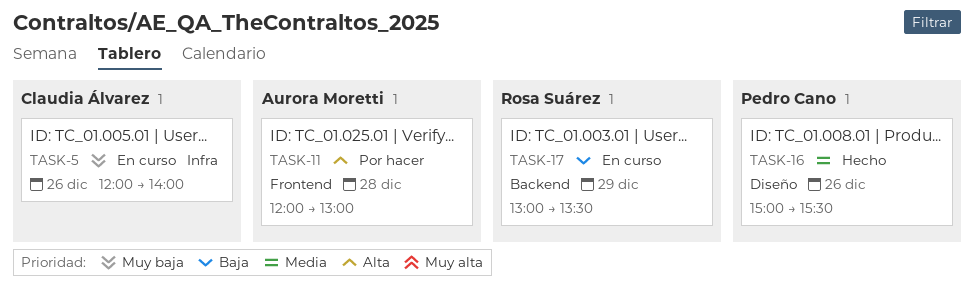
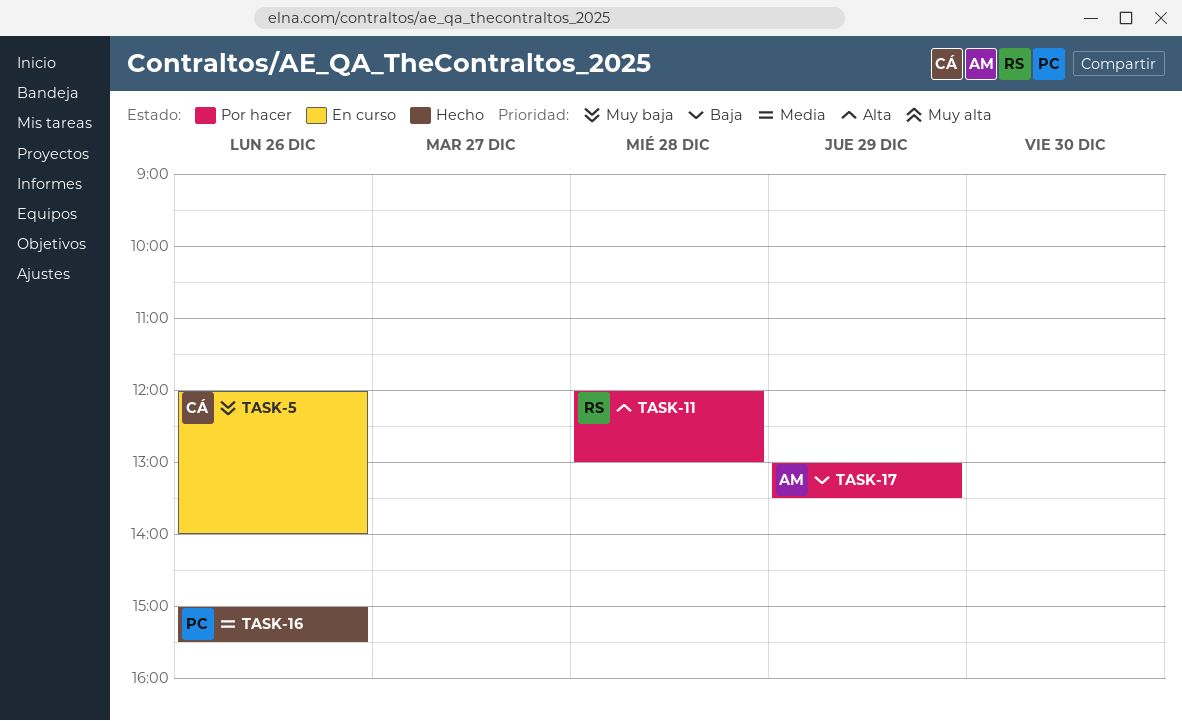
TASK-11, owner: Aurora Moretti -> Rosa Suárez
TASK-17, status: En curso -> Por hacer
TASK-17, owner: Rosa Suárez -> Aurora Moretti

